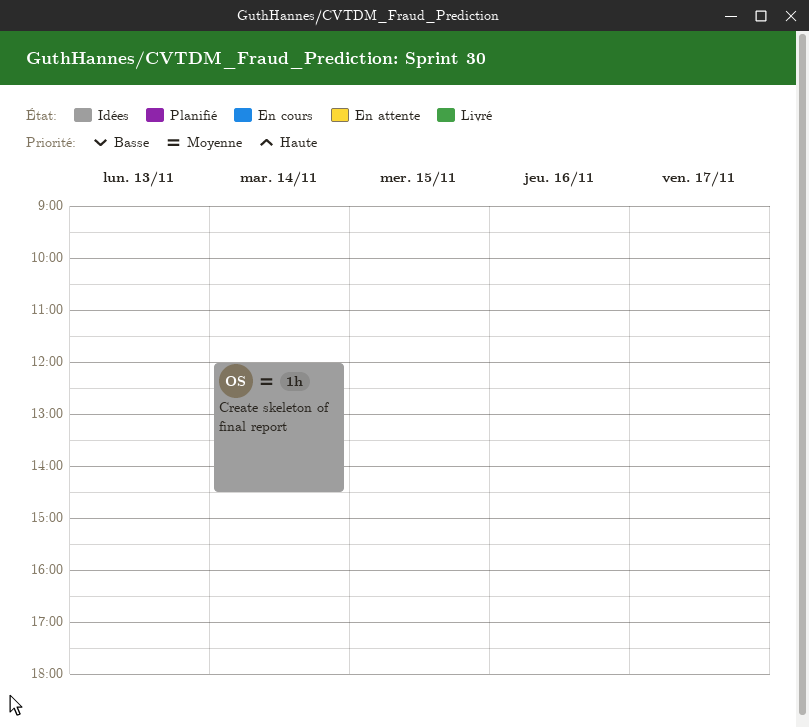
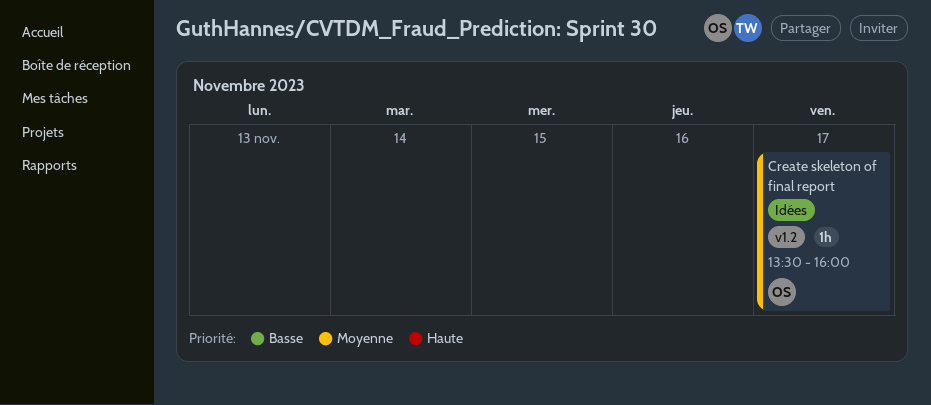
Create skeleton of final report, day: Nov 14 -> Nov 17
Create skeleton of final report, begins: 12:00 -> 13:30
Create skeleton of final report, ends: 14:30 -> 16:00

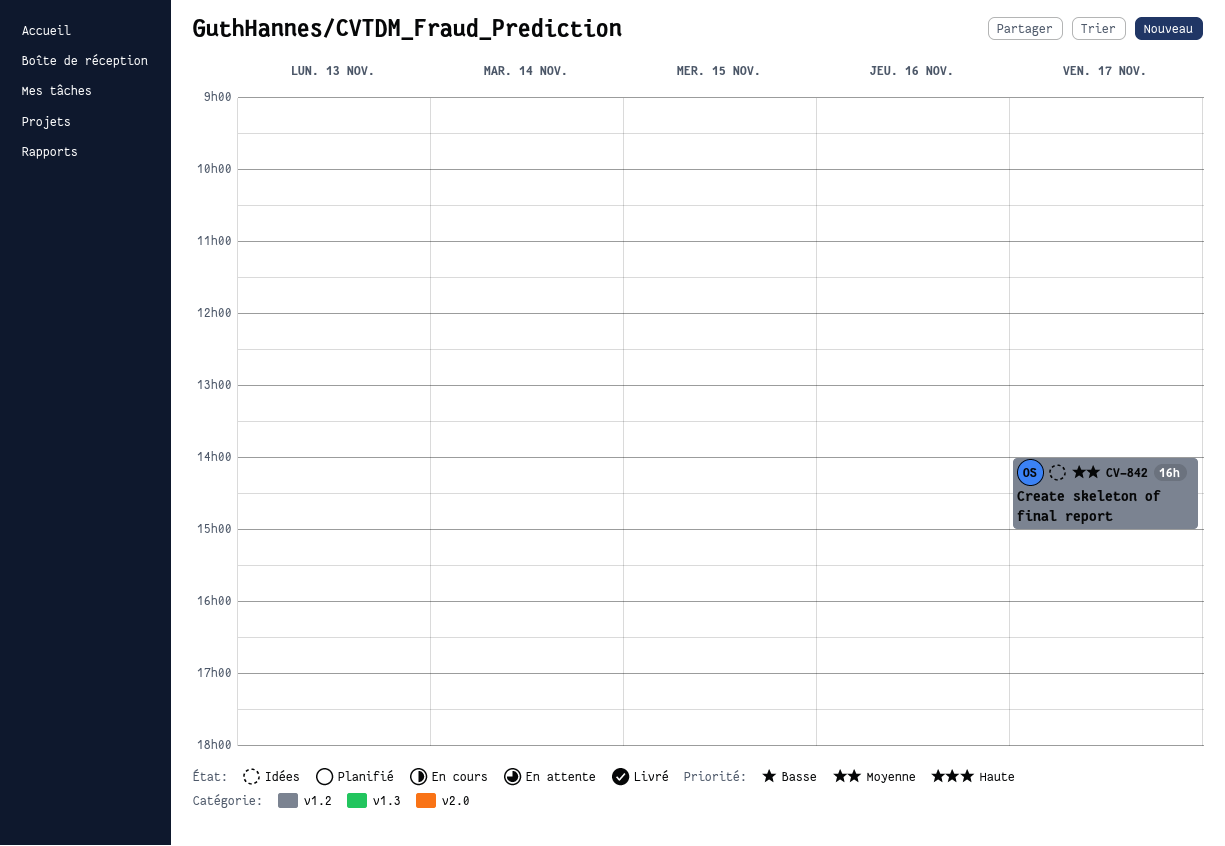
Create skeleton of final report, estimate: 1h -> 16h
Create skeleton of final report, begins: 13:30 -> 14:00
Create skeleton of final report, ends: 16:00 -> 15:00

